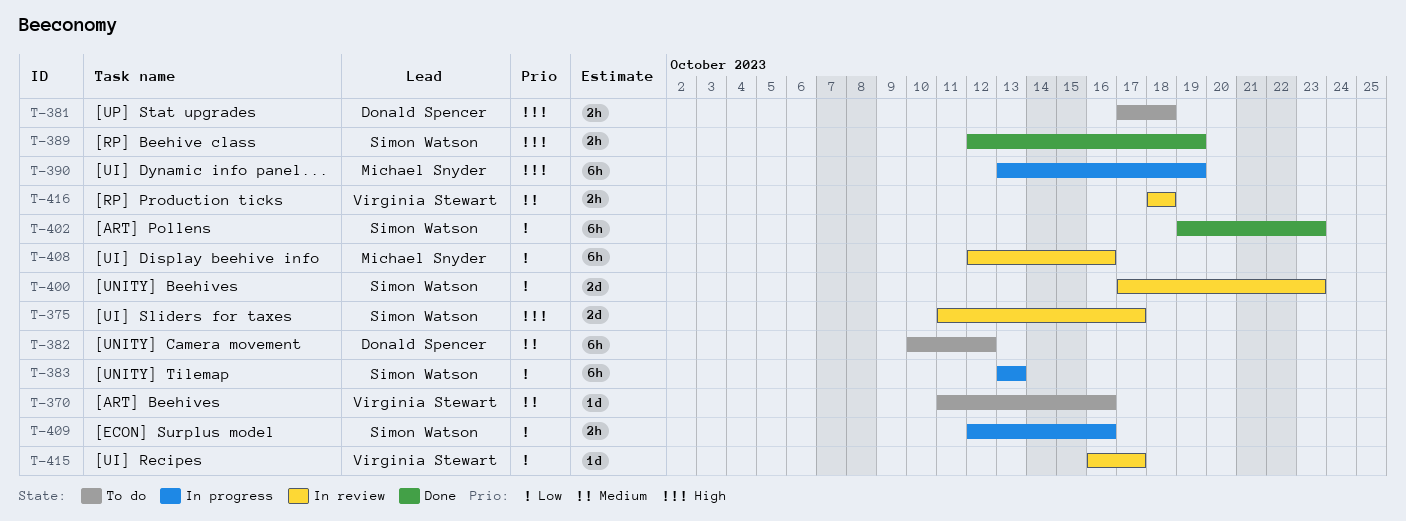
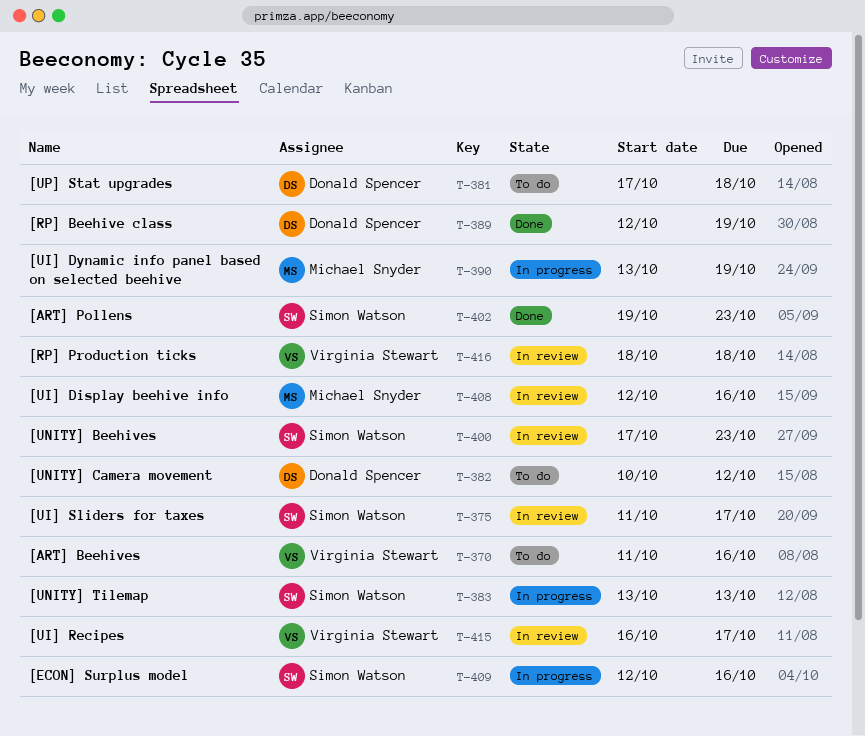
T-389, owner: Simon Watson -> Donald Spencer

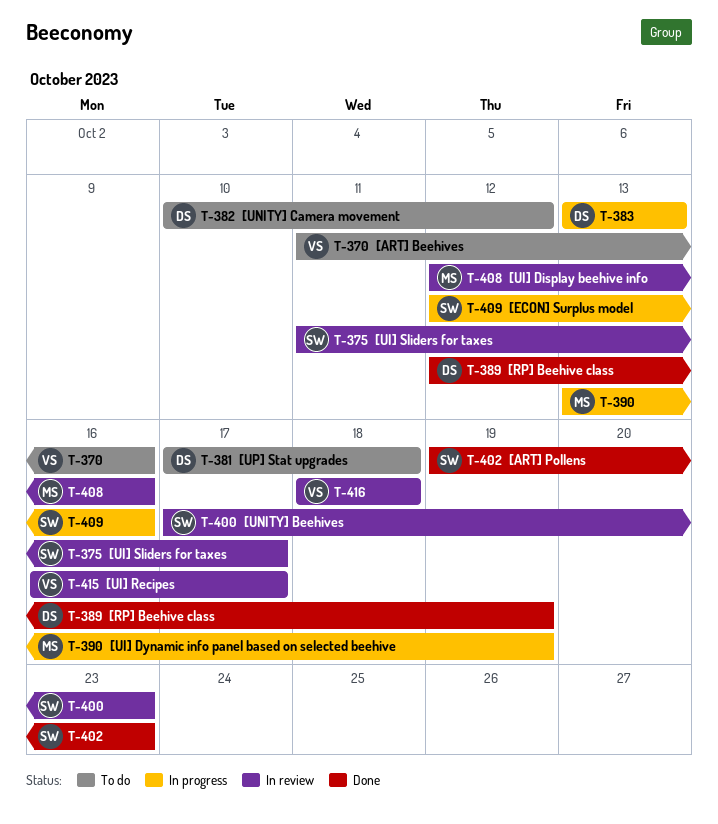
T-383, owner: Simon Watson -> Donald Spencer

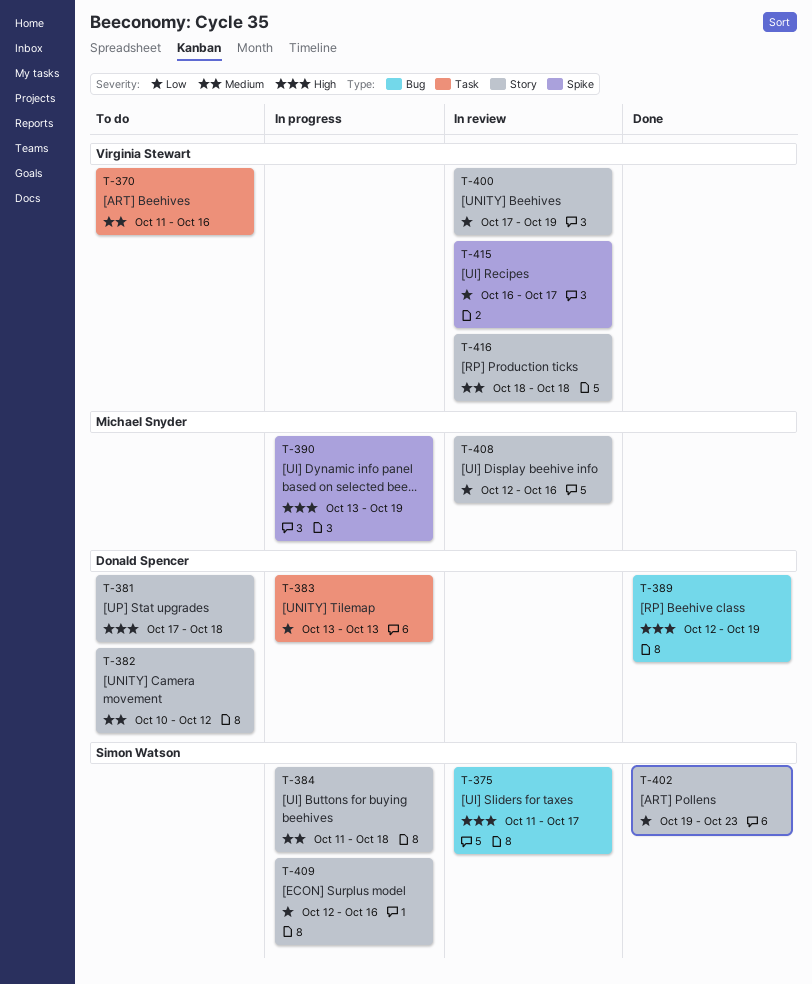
T-384: none -> present
T-400, owner: Simon Watson -> Virginia Stewart
T-400, due: Oct 23 -> Oct 19

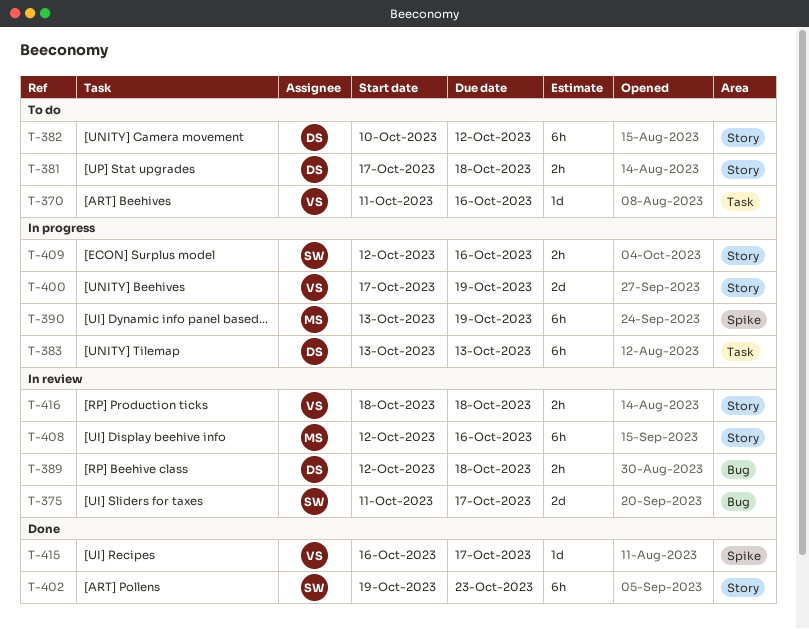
T-384: present -> none
T-389, status: Done -> In review
T-389, due: Oct 19 -> Oct 18
T-400, status: In review -> In progress
T-415, status: In review -> Done

